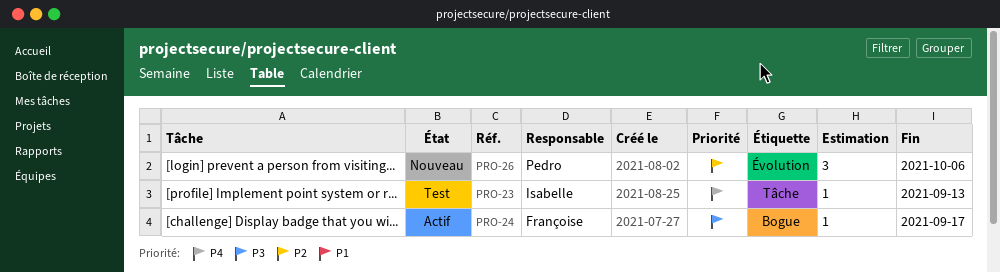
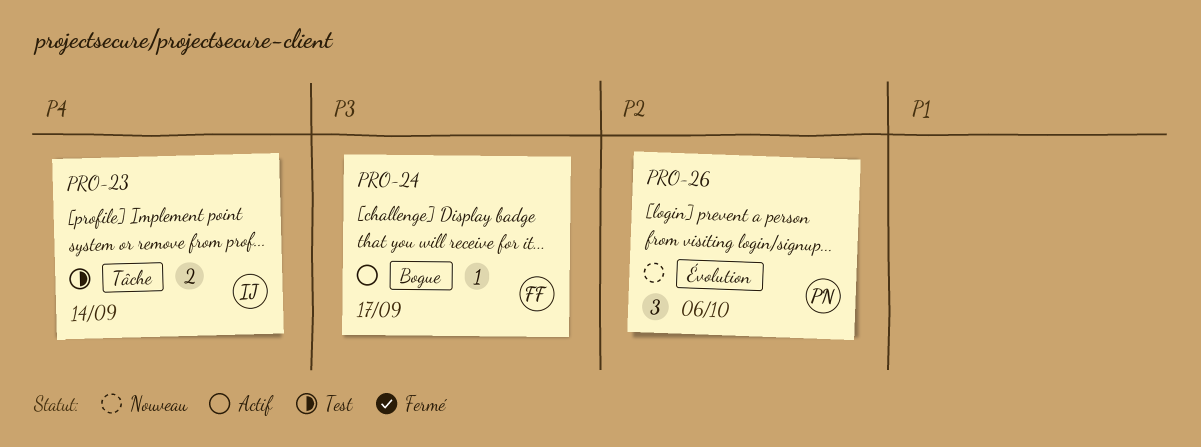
PRO-23, estimate: 1 -> 2
PRO-23, due: Sep 13 -> Sep 14

